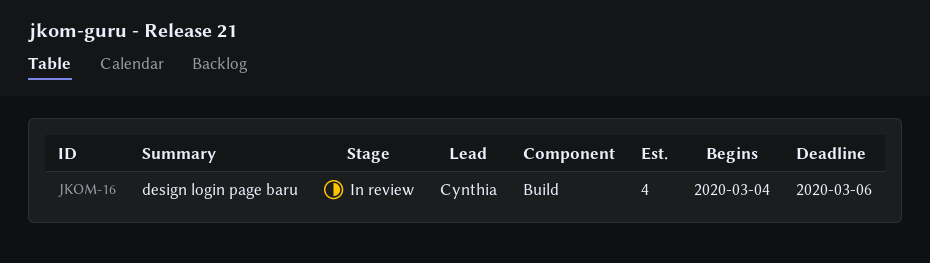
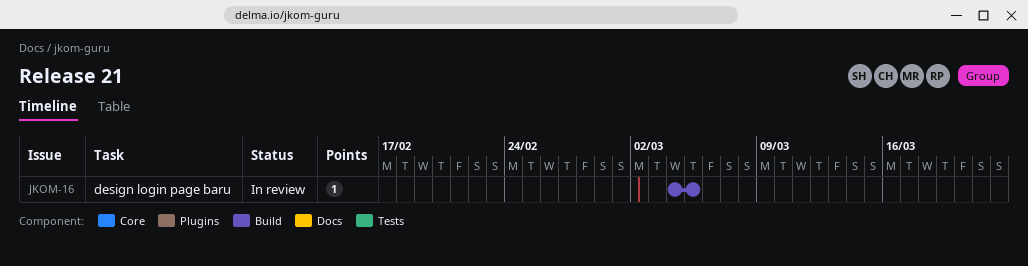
JKOM-16, estimate: 4 -> 1
JKOM-16, due: Mar 6 -> Mar 5

